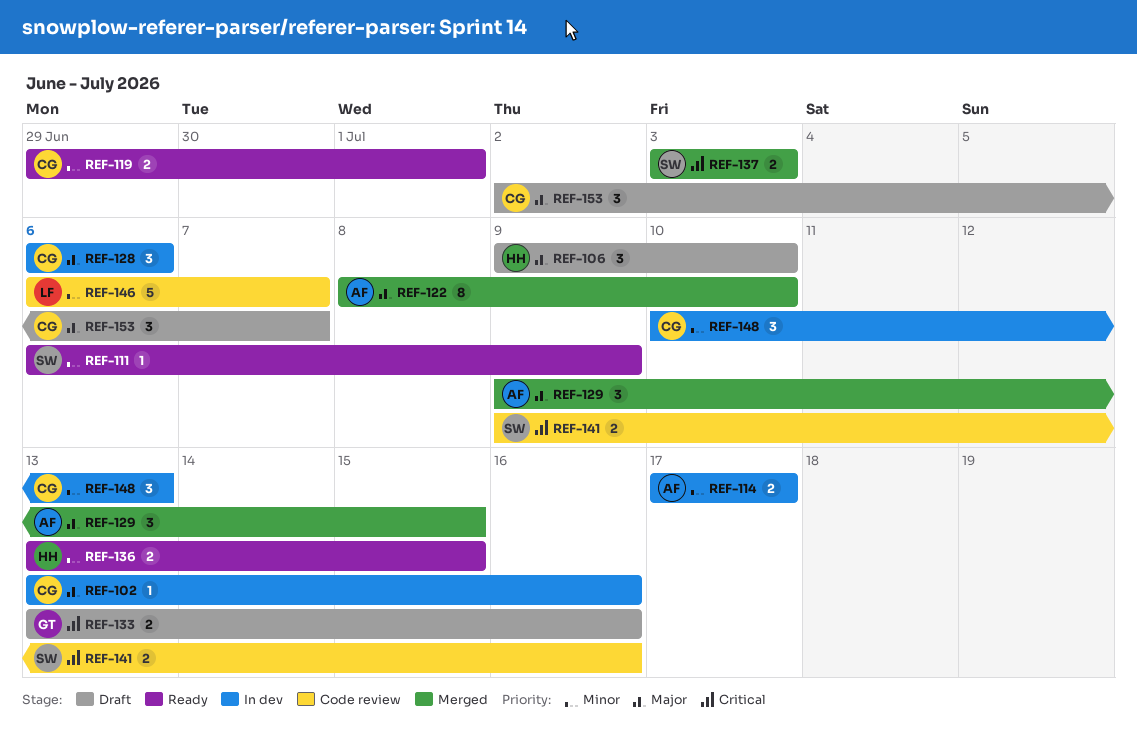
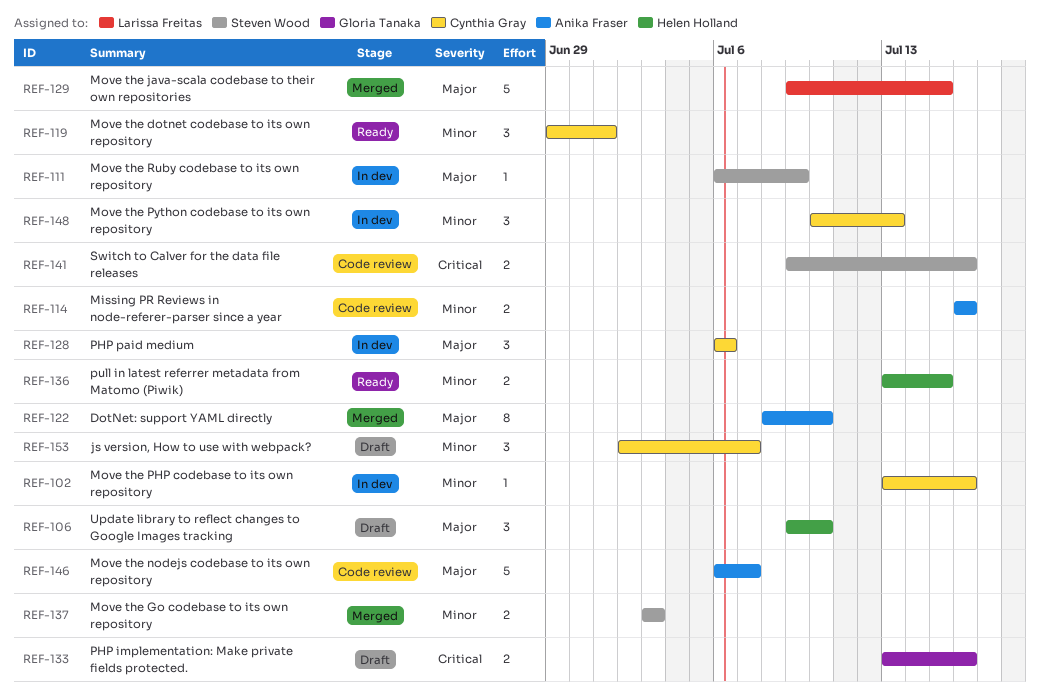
REF-102, priority: Major -> Minor
REF-111, status: Ready -> In dev
REF-111, priority: Minor -> Major
REF-114, status: In dev -> Code review
REF-114, start: Jul 17 -> Jul 16
REF-114, due: Jul 17 -> Jul 16
REF-119, estimate: 2 -> 3
REF-129, owner: Anika Fraser -> Larissa Freitas
REF-129, estimate: 3 -> 5
REF-137, priority: Critical -> Minor
REF-146, owner: Larissa Freitas -> Anika Fraser
REF-146, priority: Minor -> Major
REF-153, priority: Major -> Minor

